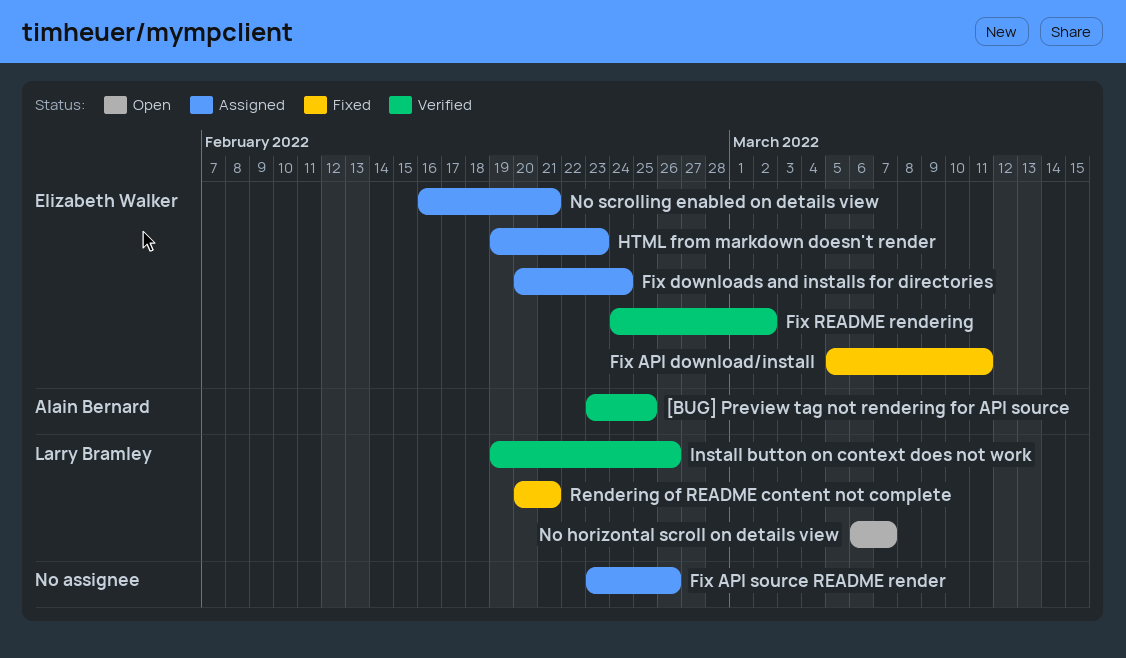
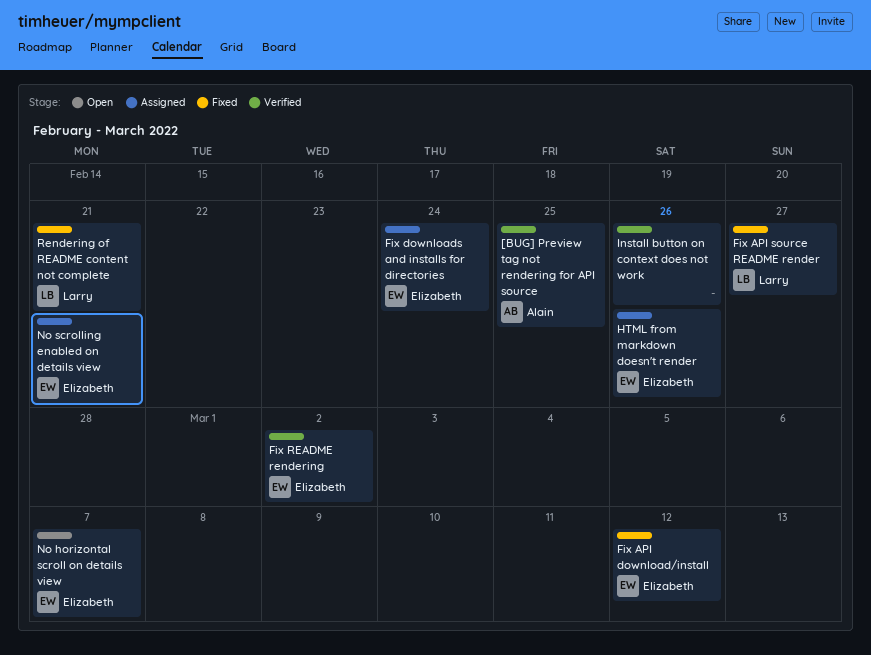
Fix API download/install, due: Mar 11 -> Mar 12
Fix API source README render, status: Assigned -> Fixed
Fix API source README render, owner: none -> Larry Bramley
Fix API source README render, due: Feb 26 -> Feb 27
HTML from markdown doesn't render, due: Feb 23 -> Feb 26
Install button on context does not work, owner: Larry Bramley -> none
No horizontal scroll on details view, owner: Larry Bramley -> Elizabeth Walker

